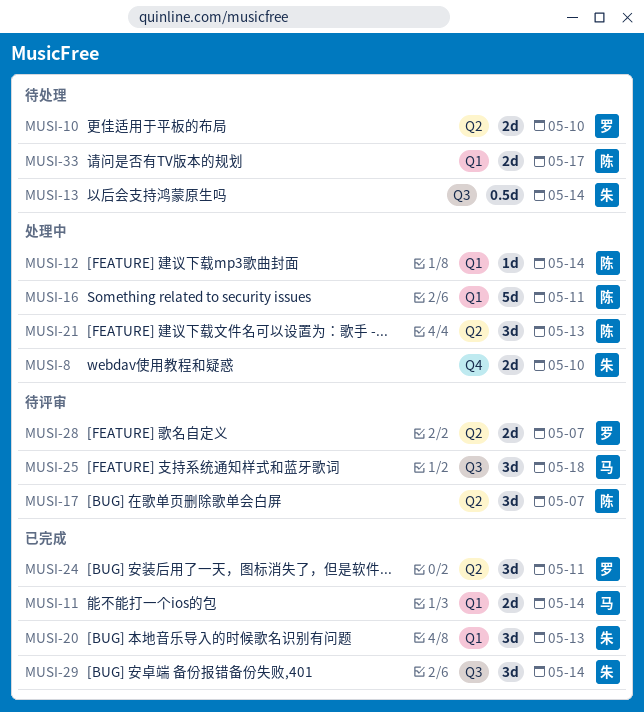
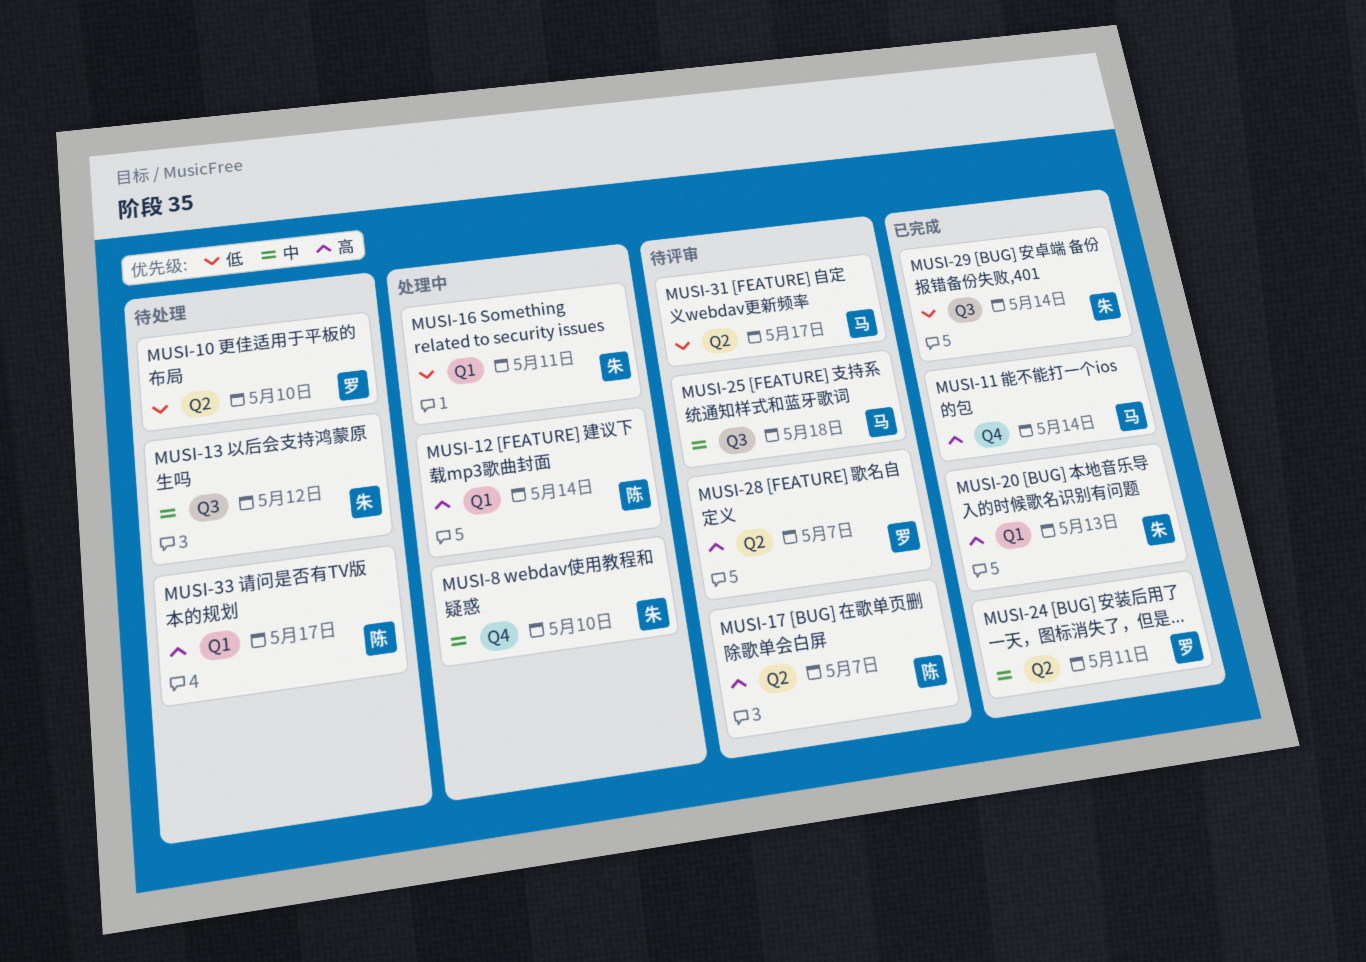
MUSI-11, label: Q1 -> Q4
MUSI-13, due: May 14 -> May 12
MUSI-16, owner: 陈 -> 朱
MUSI-21: present -> none
MUSI-31: none -> present

